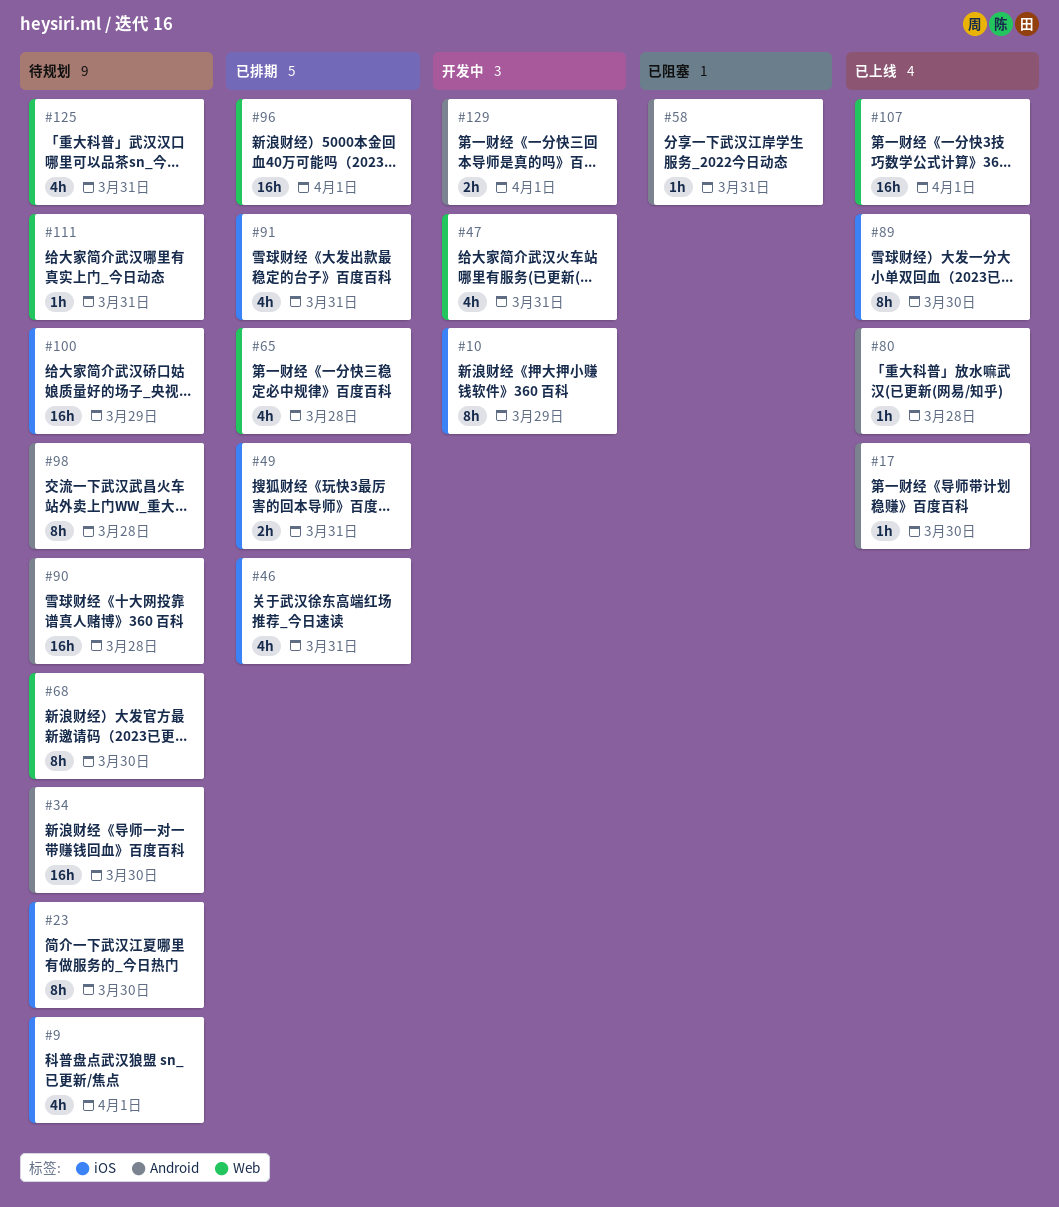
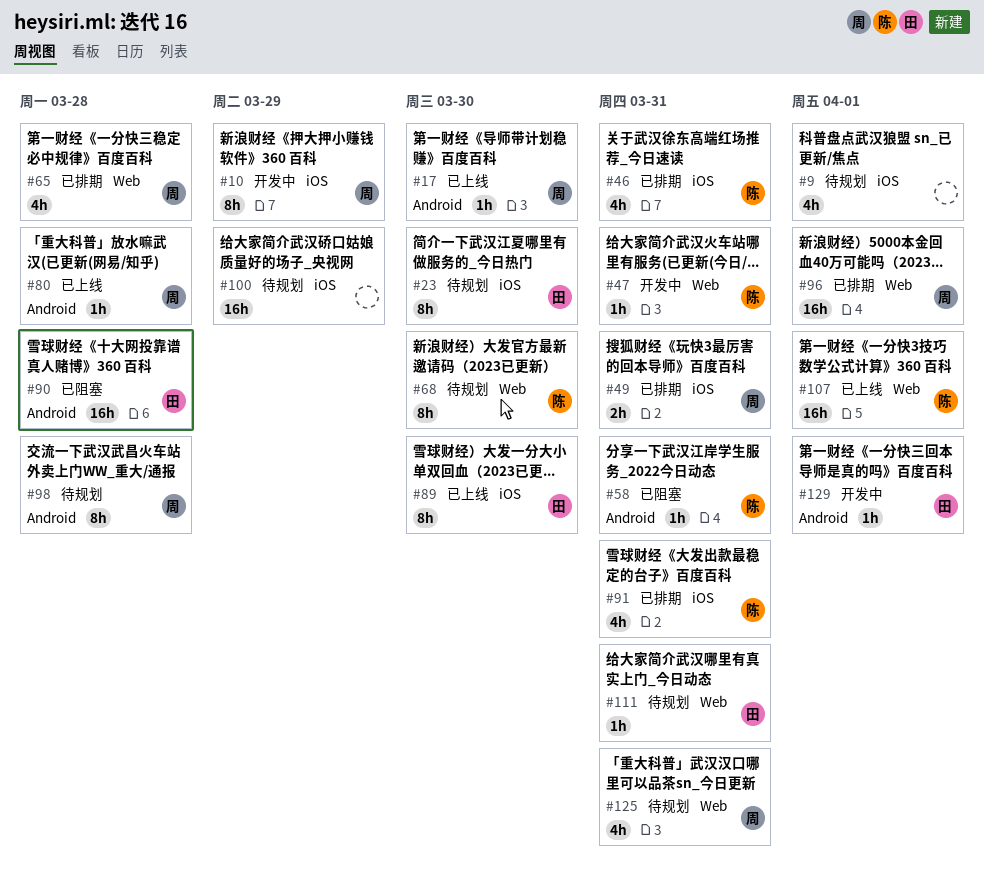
#34: present -> none
#47, estimate: 4h -> 1h
#90, status: 待规划 -> 已阻塞
#129, estimate: 2h -> 1h

